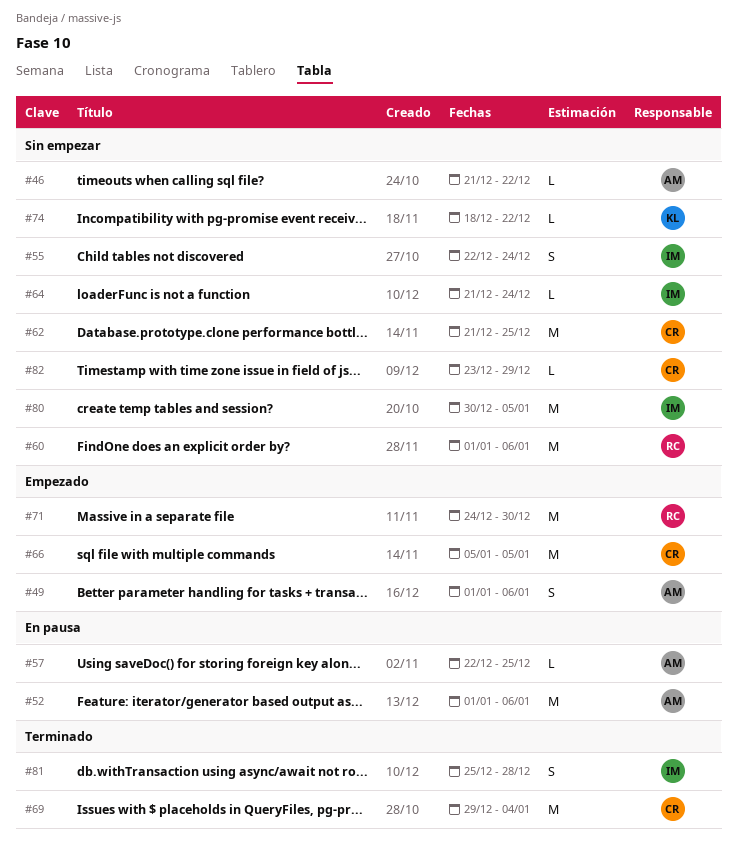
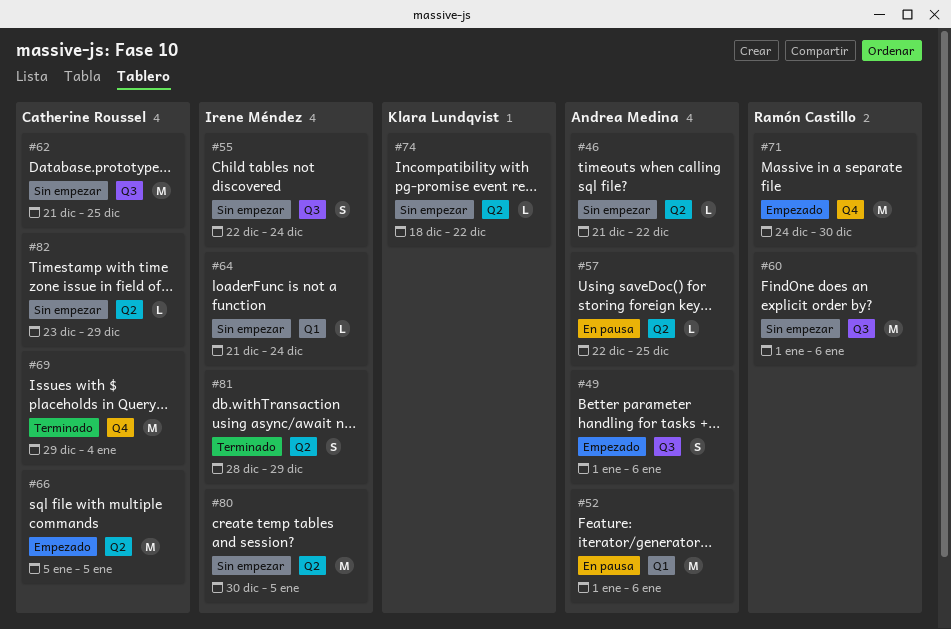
#81, start: Dec 25 -> Dec 28
#81, due: Dec 28 -> Dec 29

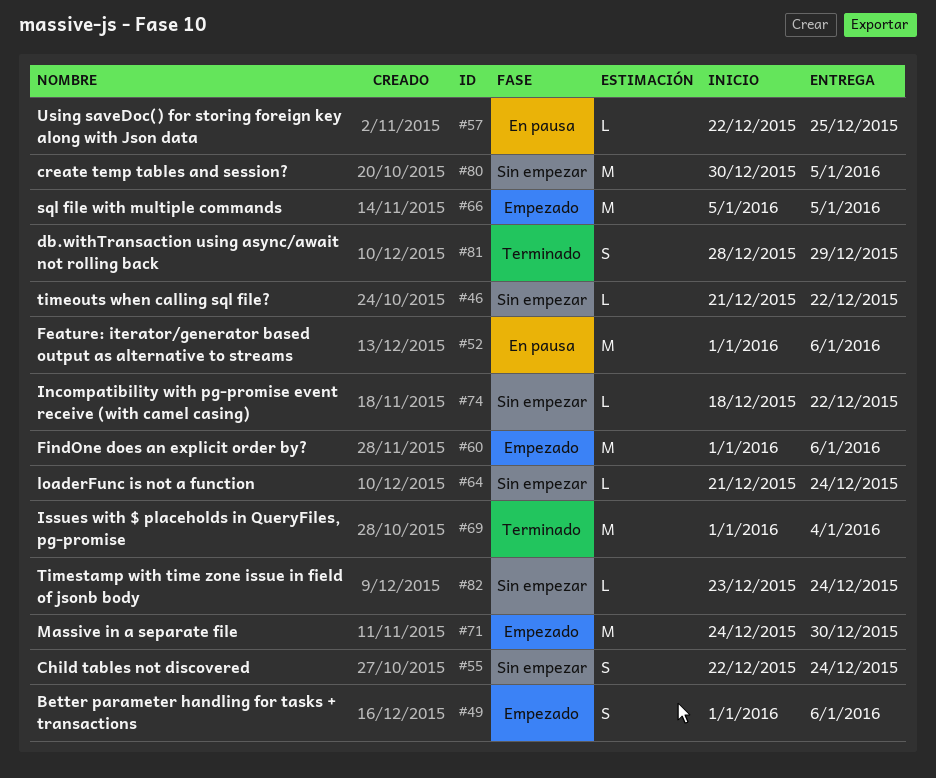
#60, status: Sin empezar -> Empezado
#62: present -> none
#69, start: Dec 29 -> Jan 1
#82, due: Dec 29 -> Dec 24

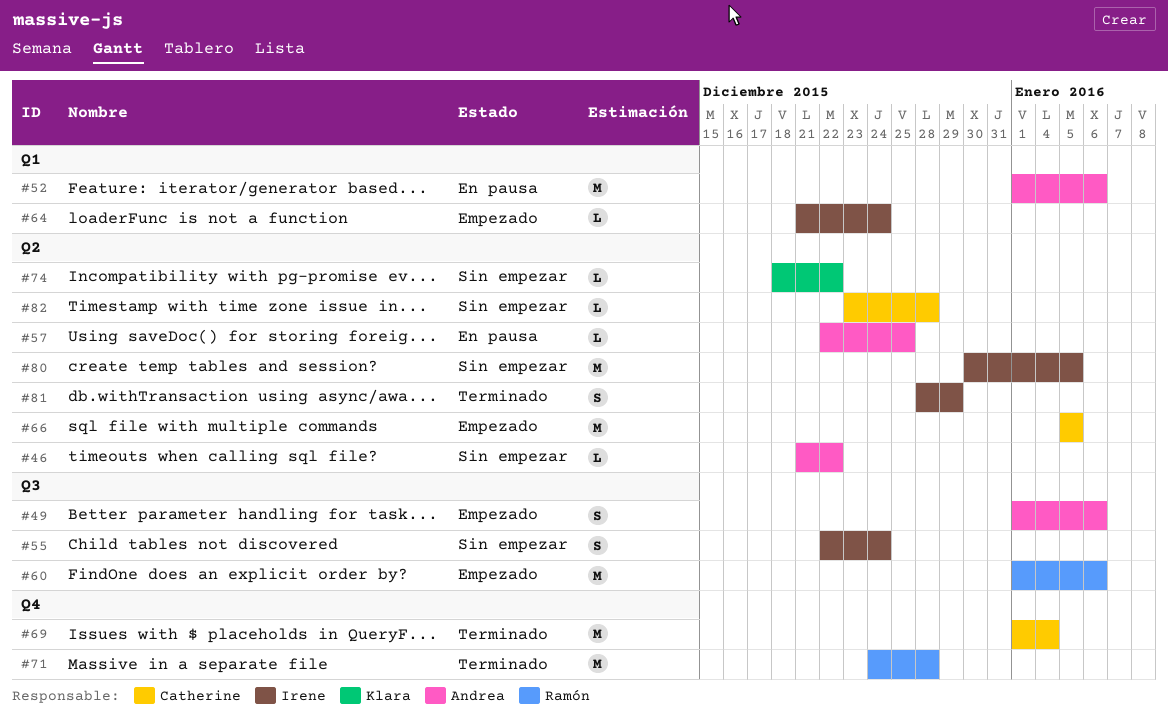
#64, status: Sin empezar -> Empezado
#71, status: Empezado -> Terminado
#71, due: Dec 30 -> Dec 28
#82, due: Dec 24 -> Dec 28

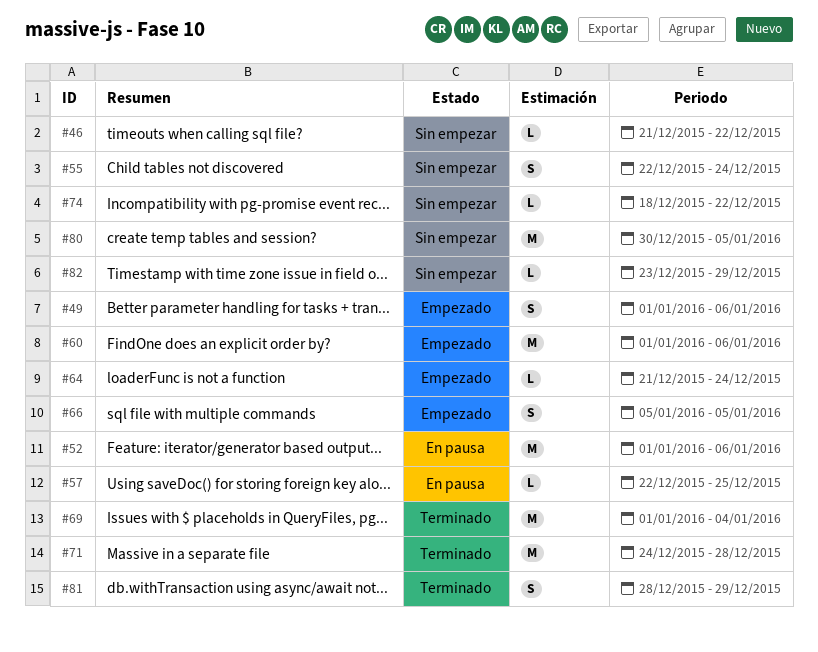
#66, estimate: M -> S
#82, due: Dec 28 -> Dec 29

